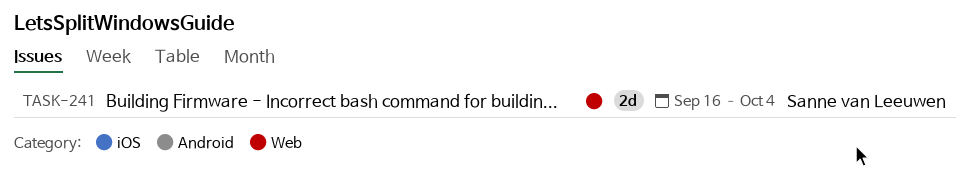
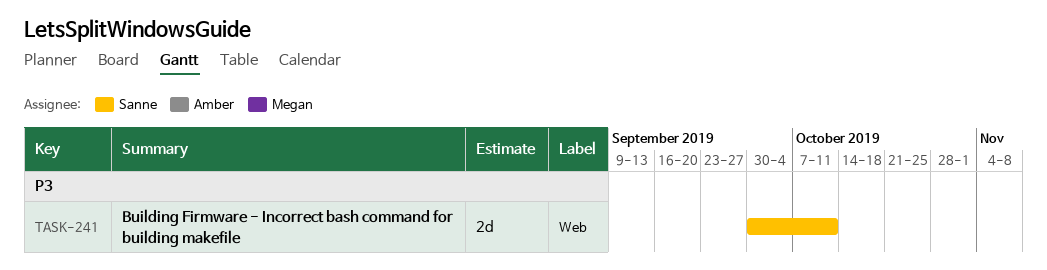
TASK-241, start: Sep 16 -> Sep 30
TASK-241, due: Oct 4 -> Oct 11

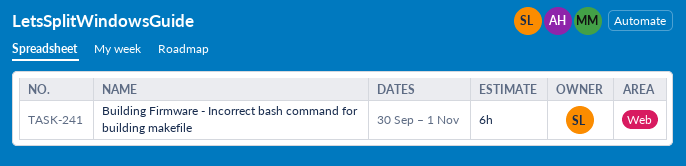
TASK-241, estimate: 2d -> 6h
TASK-241, due: Oct 11 -> Nov 1

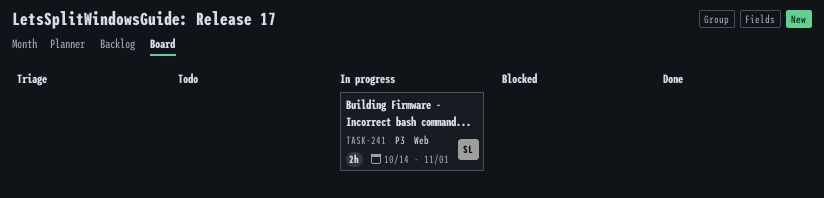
TASK-241, estimate: 6h -> 2h
TASK-241, start: Sep 30 -> Oct 14

